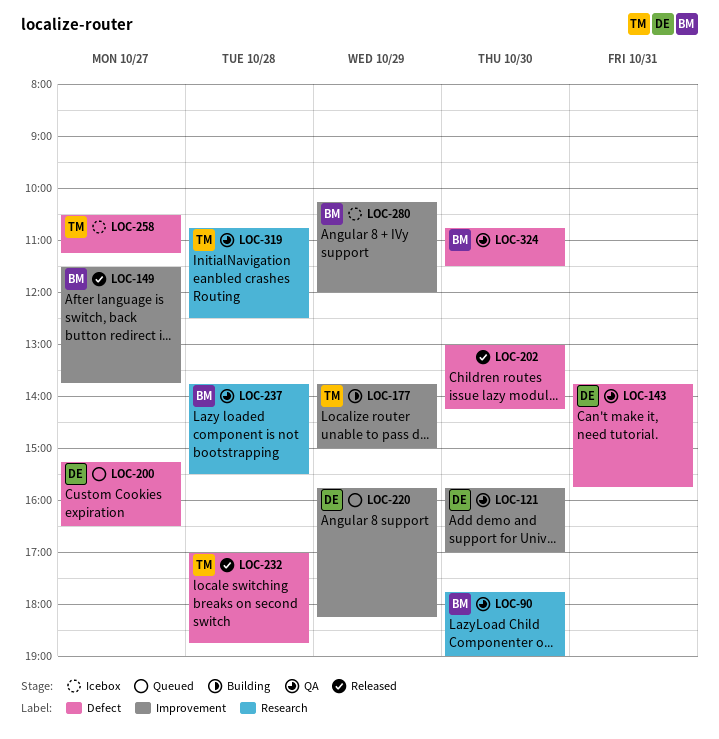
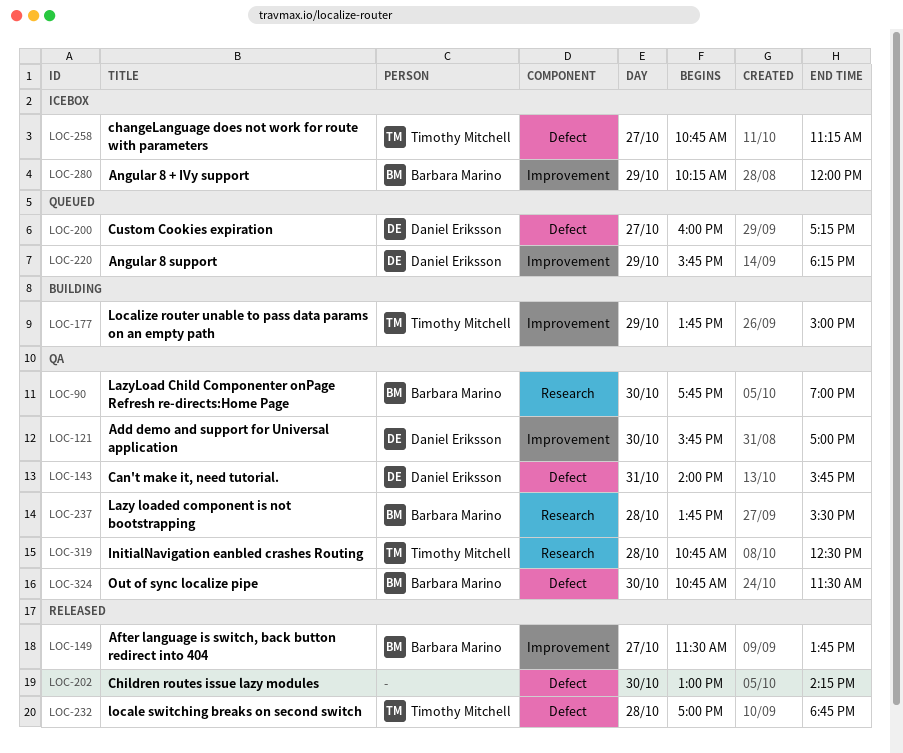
LOC-143, begins: 13:45 -> 14:00
LOC-200, begins: 15:15 -> 16:00
LOC-200, ends: 16:30 -> 17:15
LOC-258, begins: 10:30 -> 10:45

